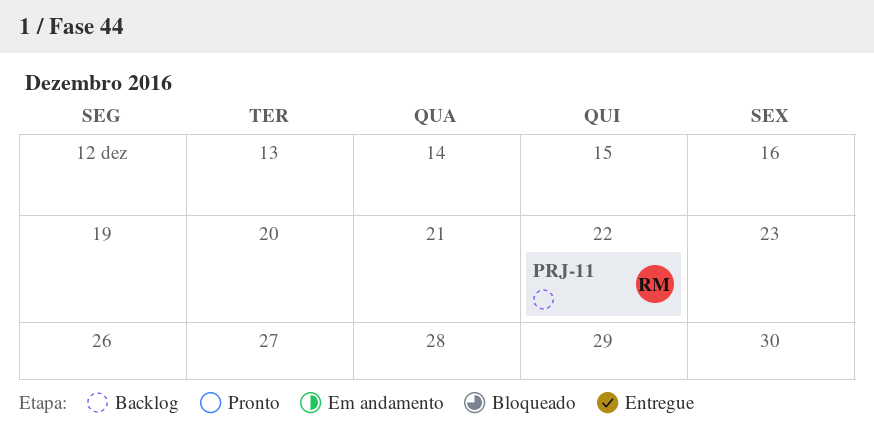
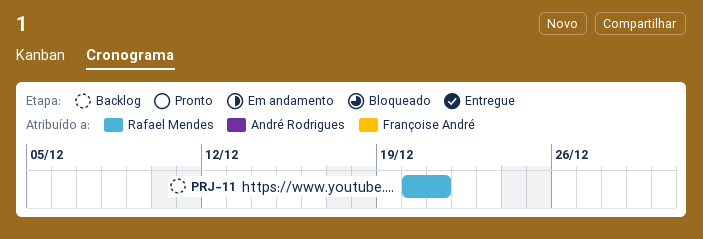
PRJ-11, due: Dec 22 -> Dec 21

